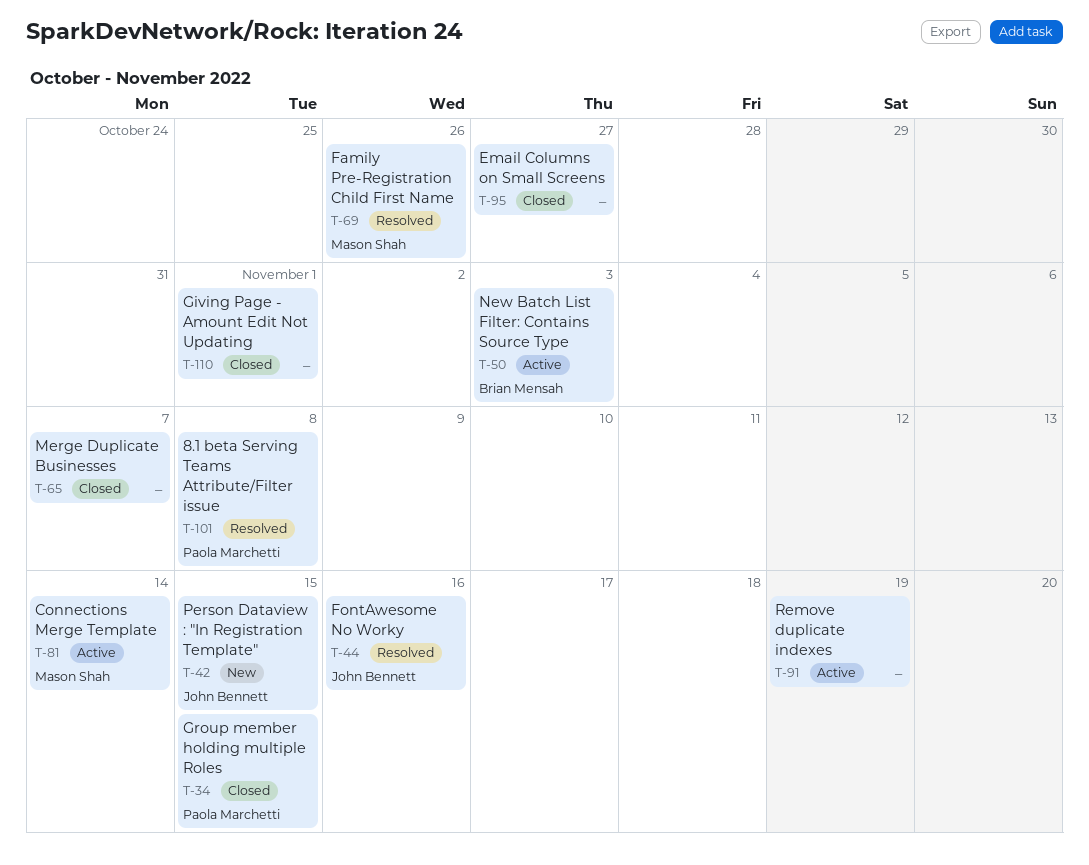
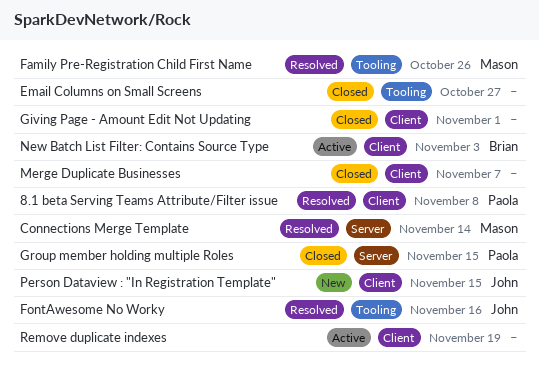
Connections Merge Template, status: Active -> Resolved

